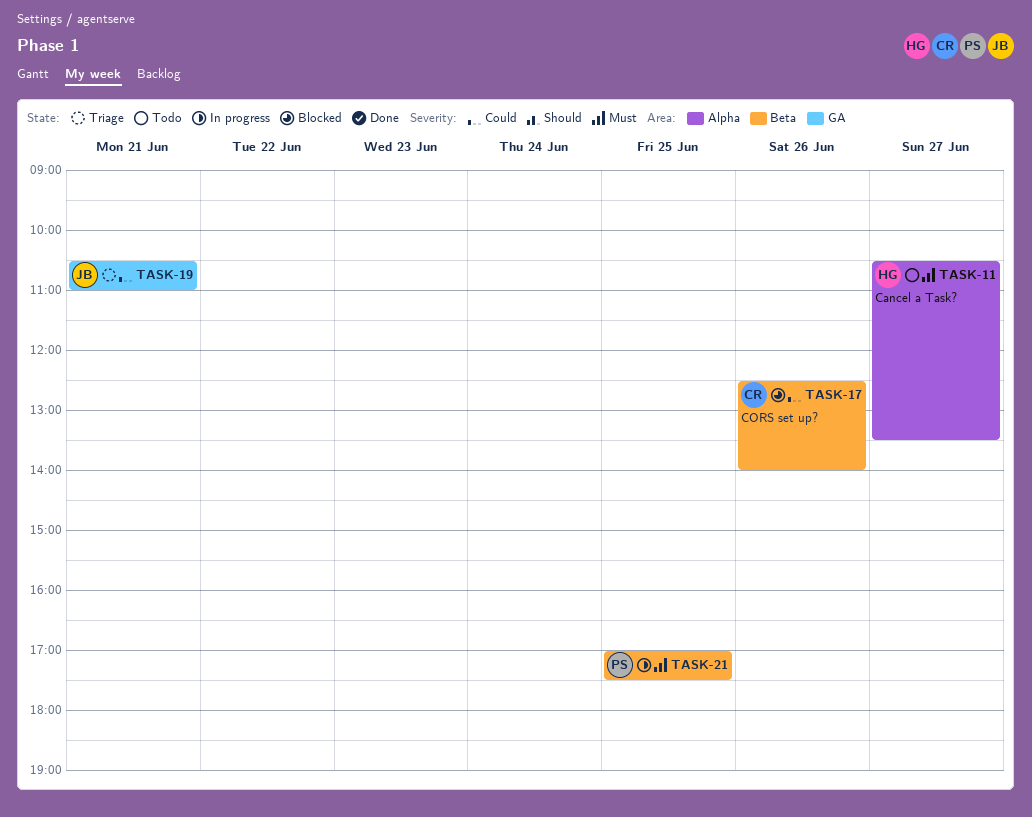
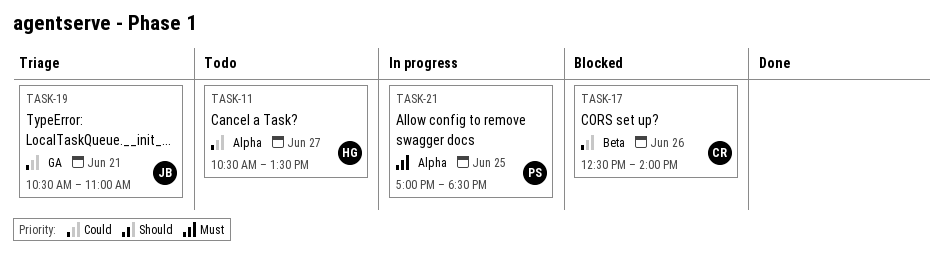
TASK-11, priority: Must -> Could
TASK-21, label: Beta -> Alpha
TASK-21, ends: 17:30 -> 18:30

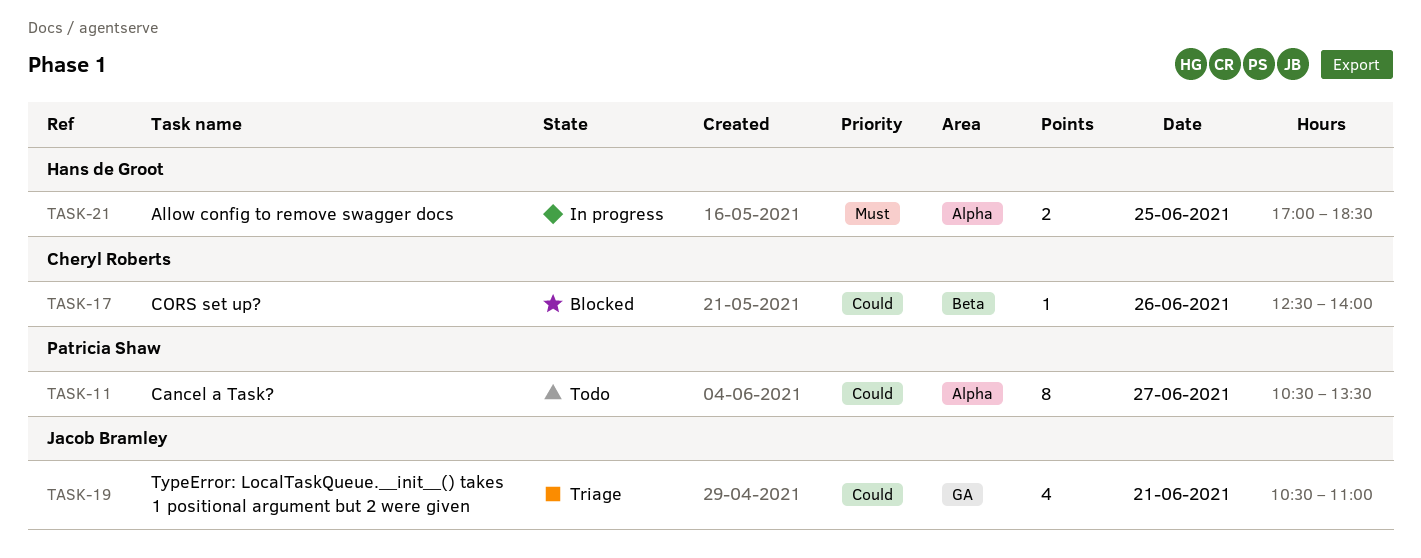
TASK-11, owner: Hans de Groot -> Patricia Shaw
TASK-21, owner: Patricia Shaw -> Hans de Groot

